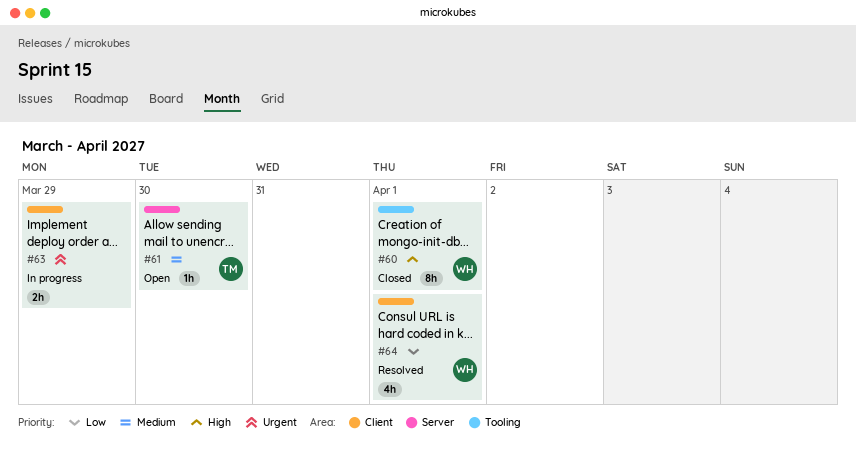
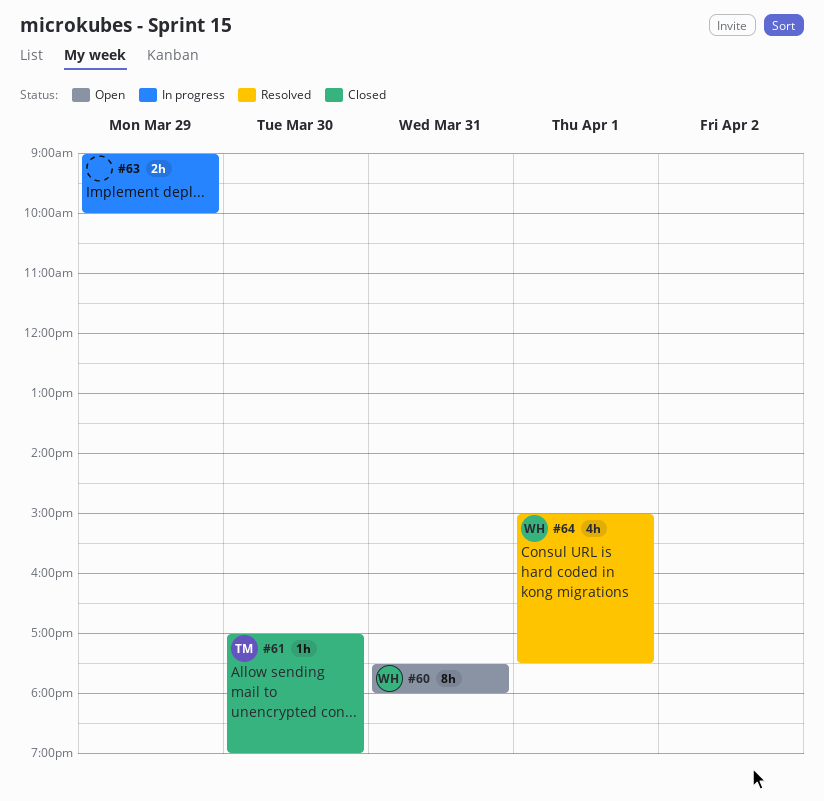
#60, status: Closed -> Open
#60, day: Apr 1 -> Mar 31
#61, status: Open -> Closed

